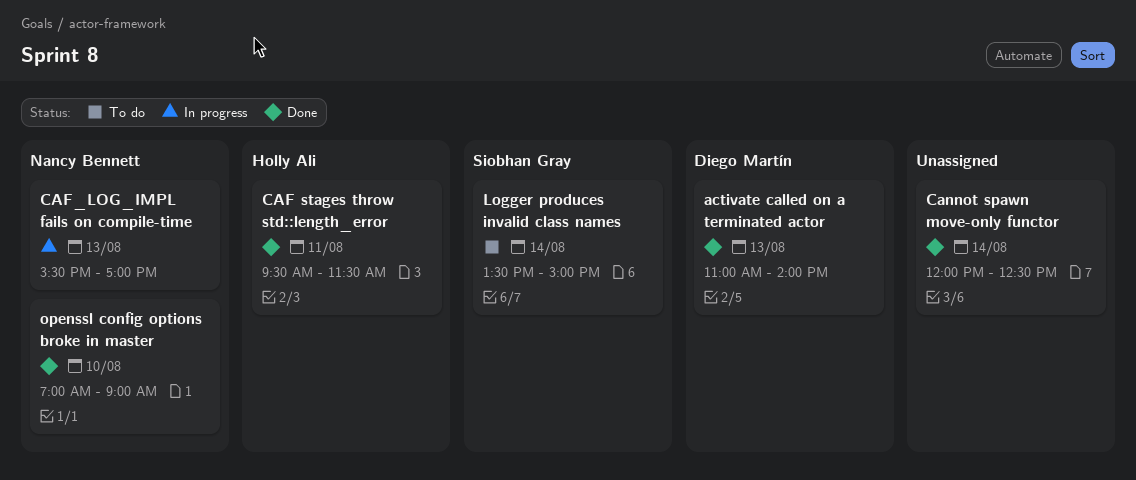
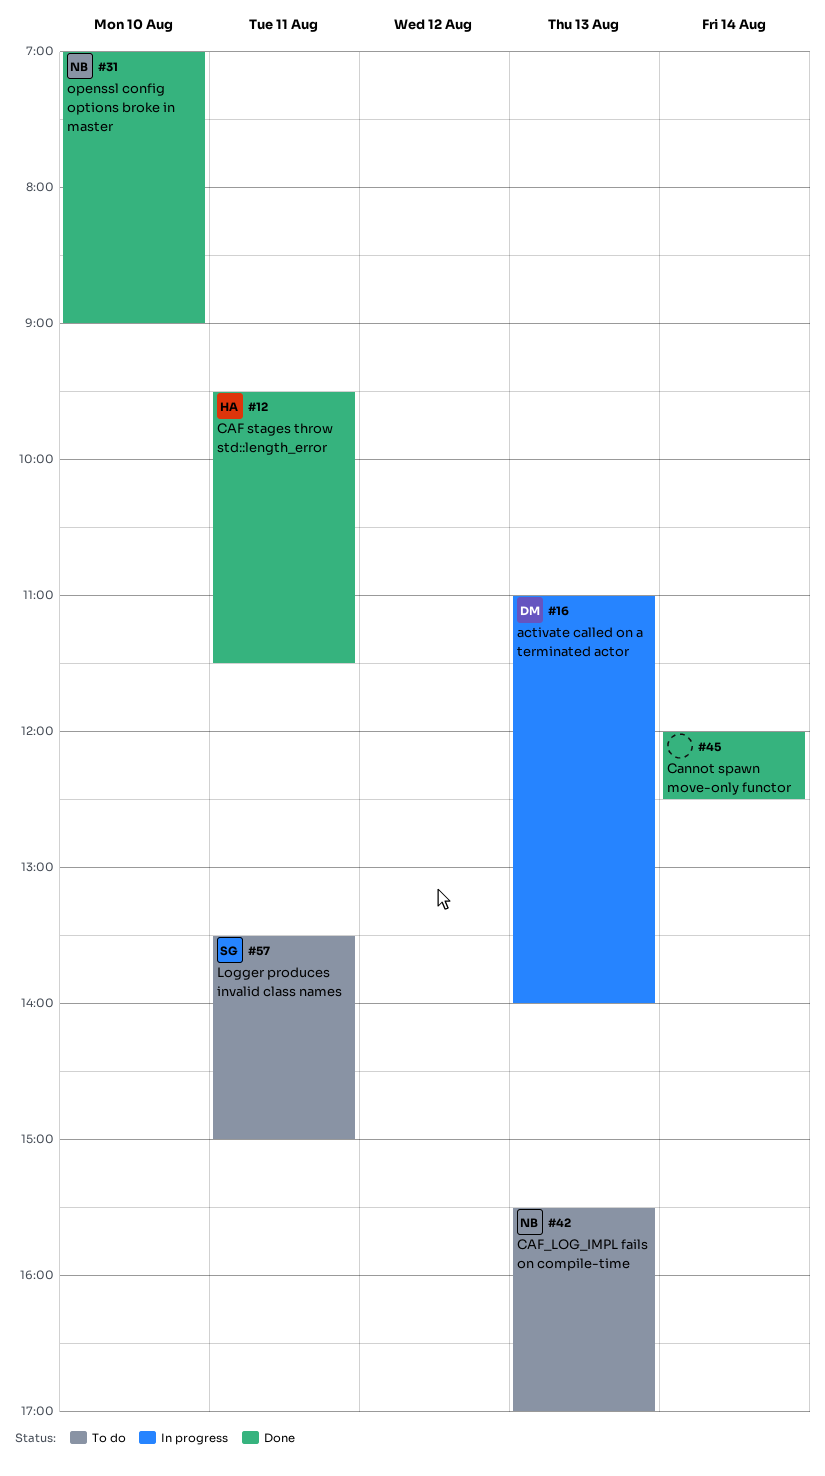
activate called on a terminated actor, status: Done -> In progress
CAF_LOG_IMPL fails on compile-time, status: In progress -> To do
Logger produces invalid class names, day: Aug 14 -> Aug 11

